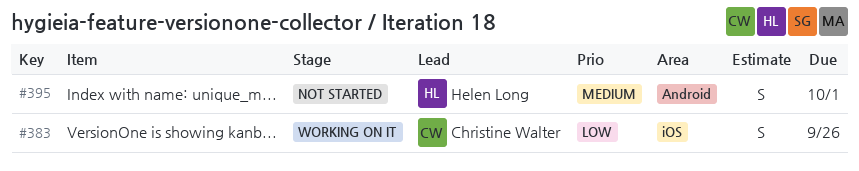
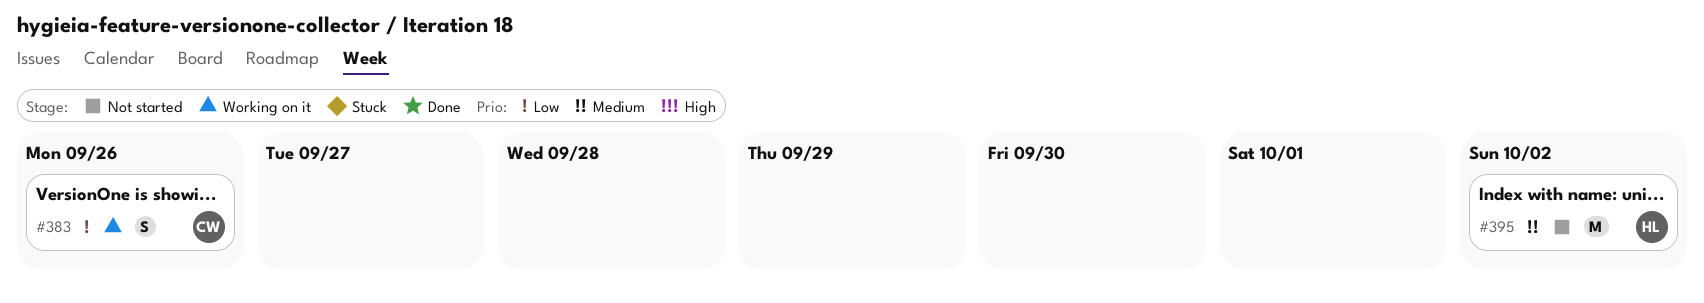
#395, estimate: S -> M
#395, due: Oct 1 -> Oct 2

